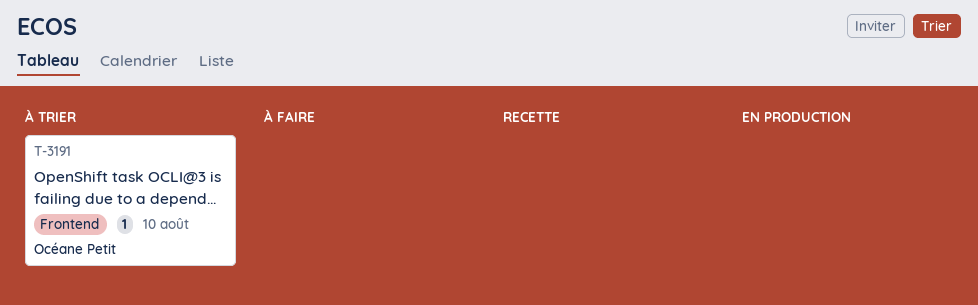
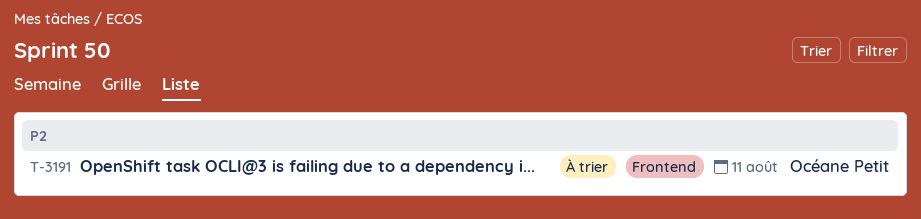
T-3191, due: Aug 10 -> Aug 11

